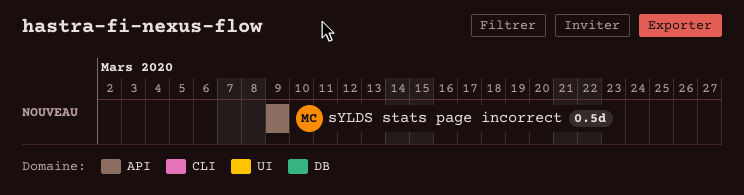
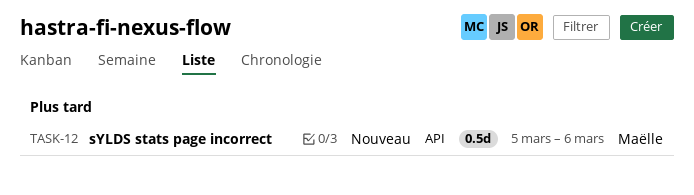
sYLDS stats page incorrect, start: Mar 9 -> Mar 5
sYLDS stats page incorrect, due: Mar 9 -> Mar 6

